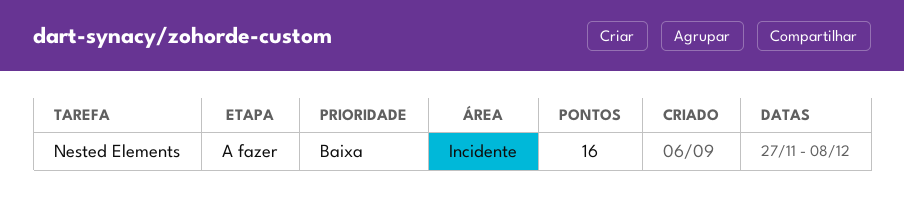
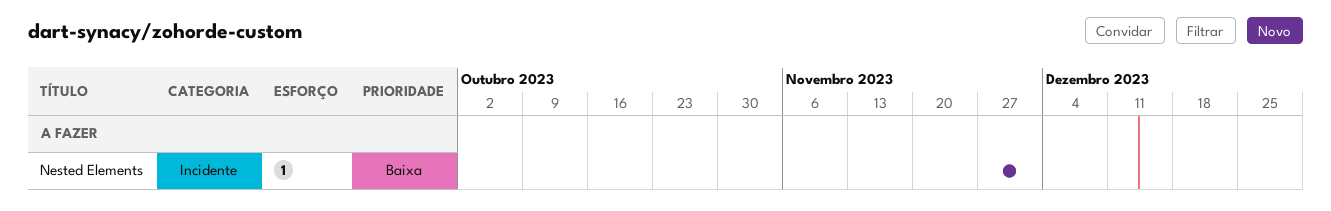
Nested Elements, estimate: 16 -> 1
Nested Elements, due: Dec 8 -> Dec 1

